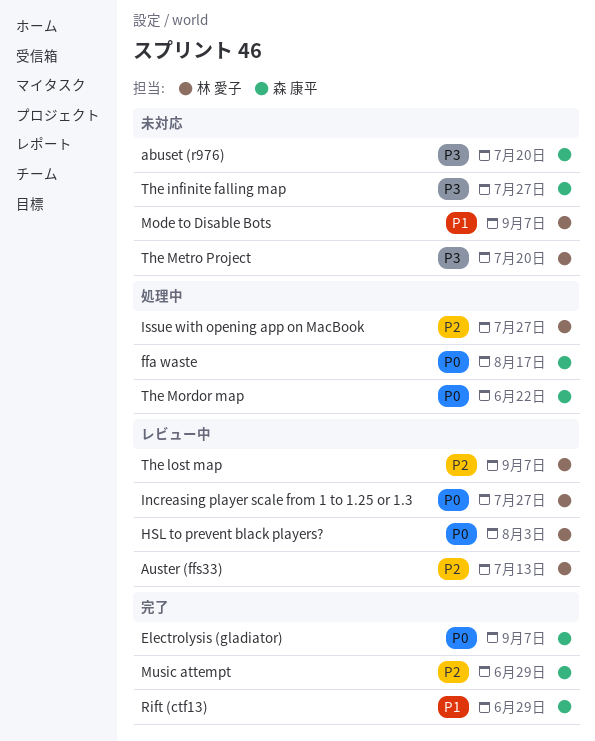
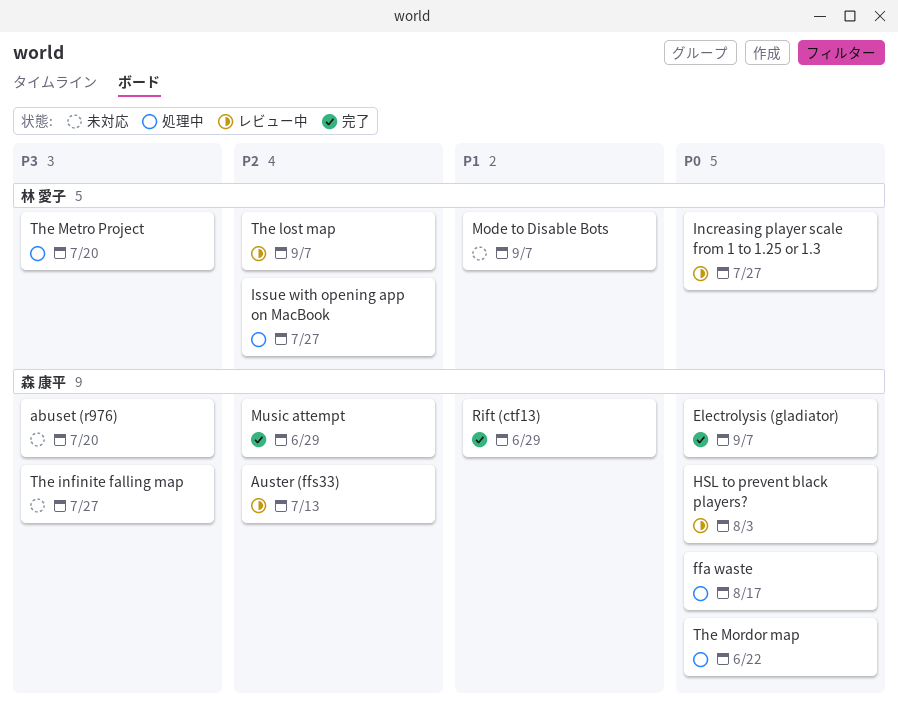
Auster (ffs33), owner: 林 愛子 -> 森 康平
HSL to prevent black players?, owner: 林 愛子 -> 森 康平
The Metro Project, status: 未対応 -> 処理中

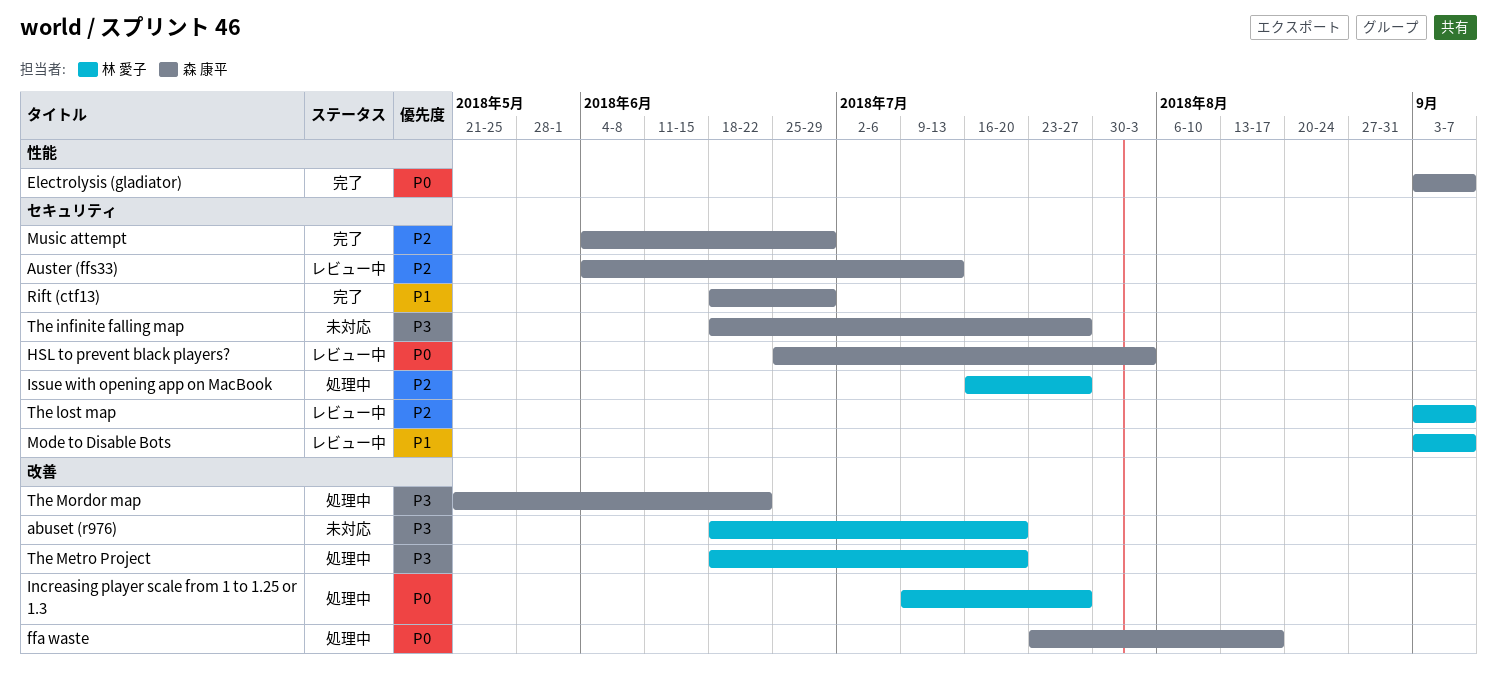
abuset (r976), owner: 森 康平 -> 林 愛子
Increasing player scale from 1 to 1.25 or 1.3, status: レビュー中 -> 処理中
Mode to Disable Bots, status: 未対応 -> レビュー中
The Mordor map, priority: P0 -> P3

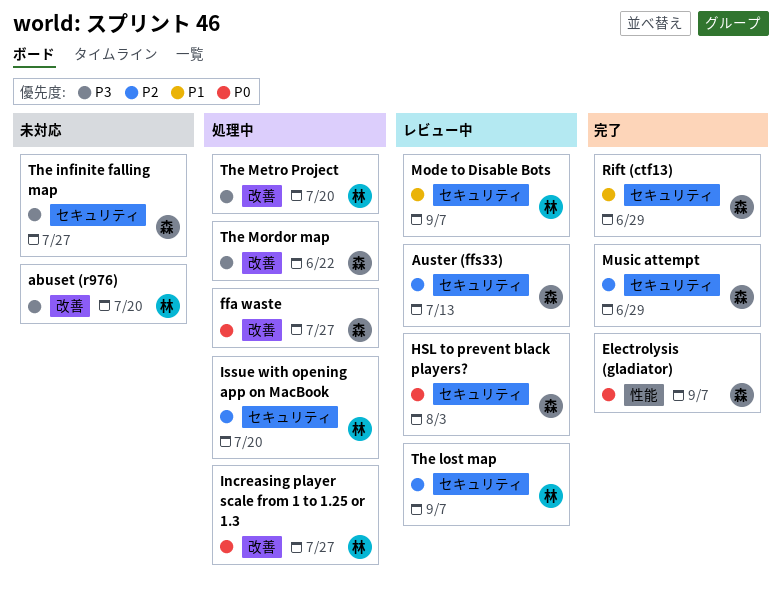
ffa waste, due: Aug 17 -> Jul 27
Issue with opening app on MacBook, due: Jul 27 -> Jul 20

